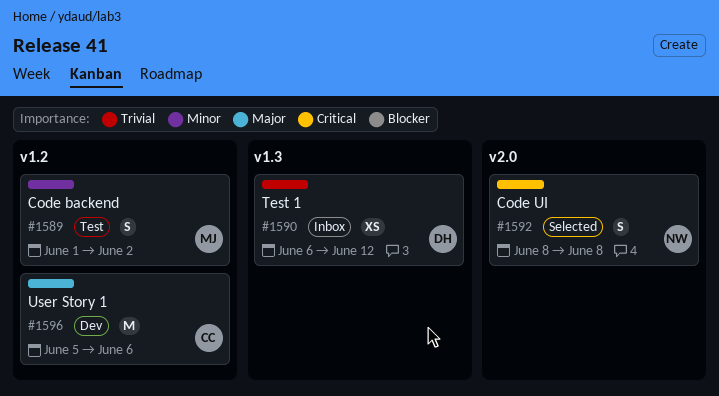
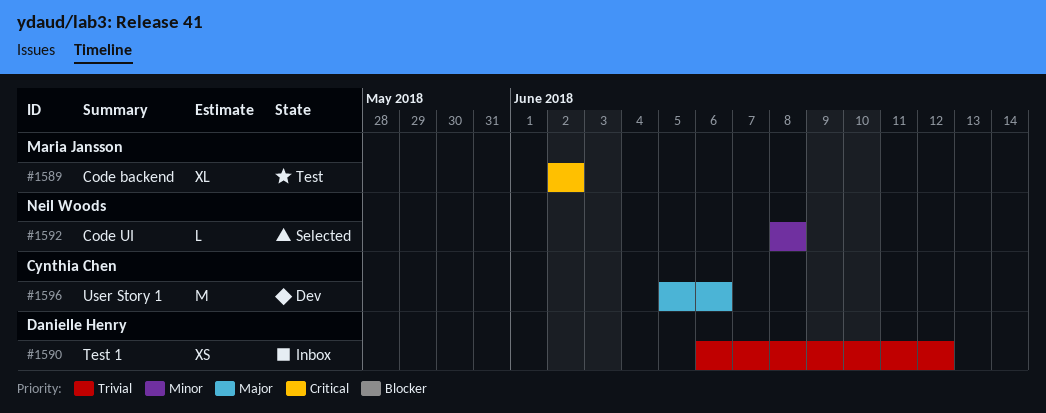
#1589, priority: Minor -> Critical
#1589, estimate: S -> XL
#1589, start: Jun 1 -> Jun 2
#1592, priority: Critical -> Minor
#1592, estimate: S -> L

